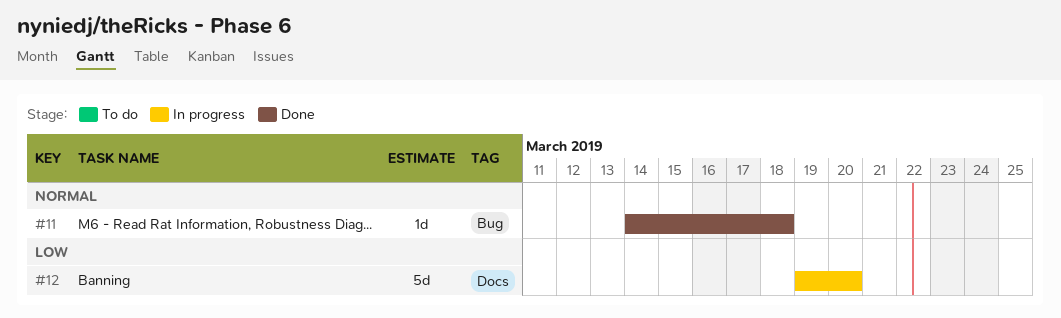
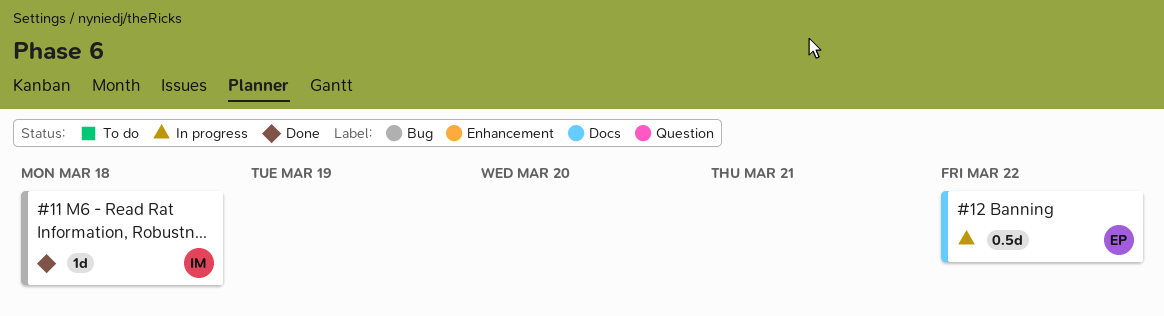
#12, estimate: 5d -> 0.5d
#12, due: Mar 20 -> Mar 22

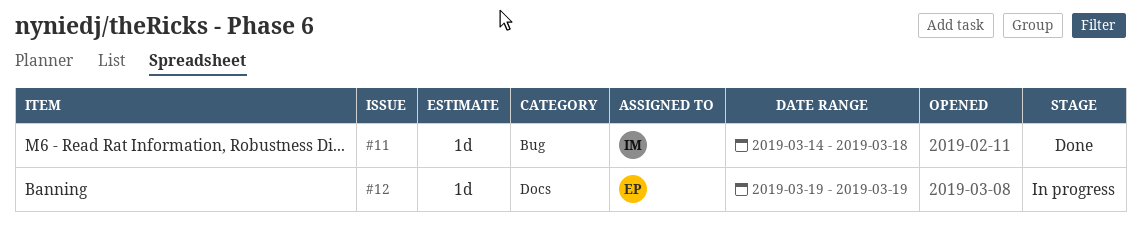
#12, estimate: 0.5d -> 1d
#12, due: Mar 22 -> Mar 19

